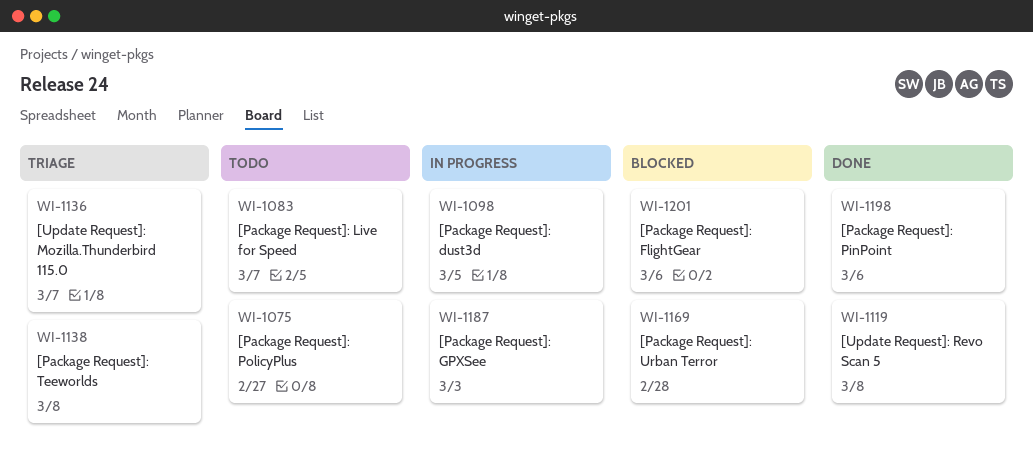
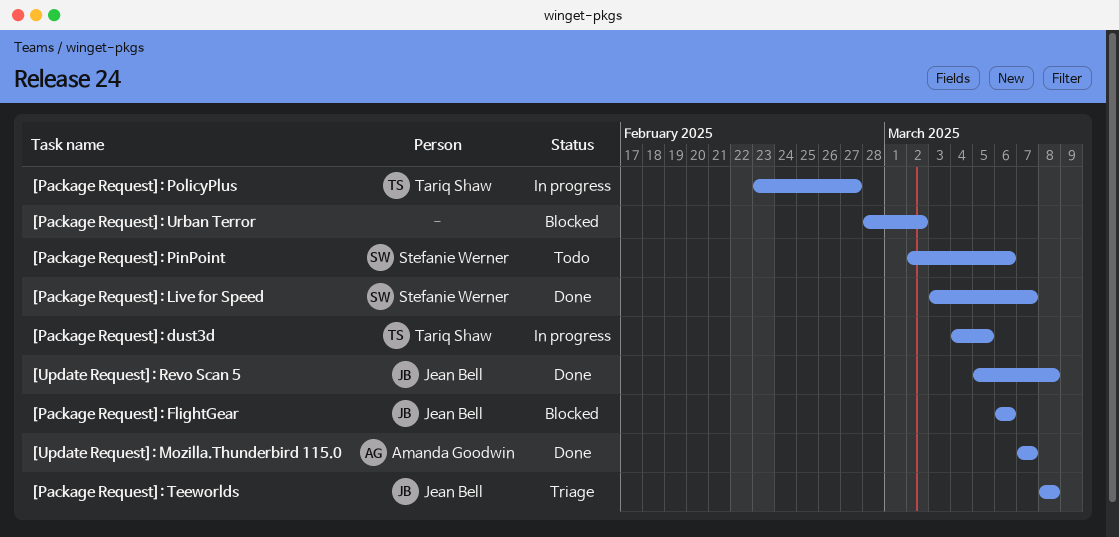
[Package Request]: GPXSee: present -> none
[Package Request]: Live for Speed, status: Todo -> Done
[Package Request]: PinPoint, status: Done -> Todo
[Package Request]: PolicyPlus, status: Todo -> In progress
[Package Request]: Urban Terror, due: Feb 28 -> Mar 2
[Update Request]: Mozilla.Thunderbird 115.0, status: Triage -> Done

